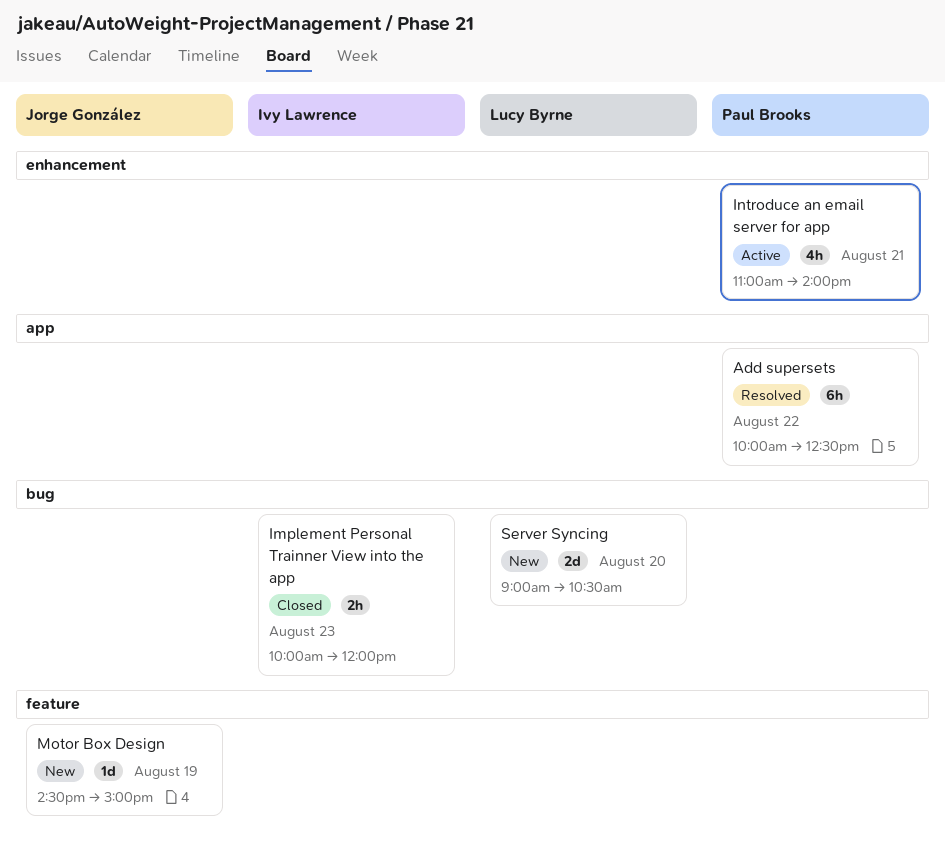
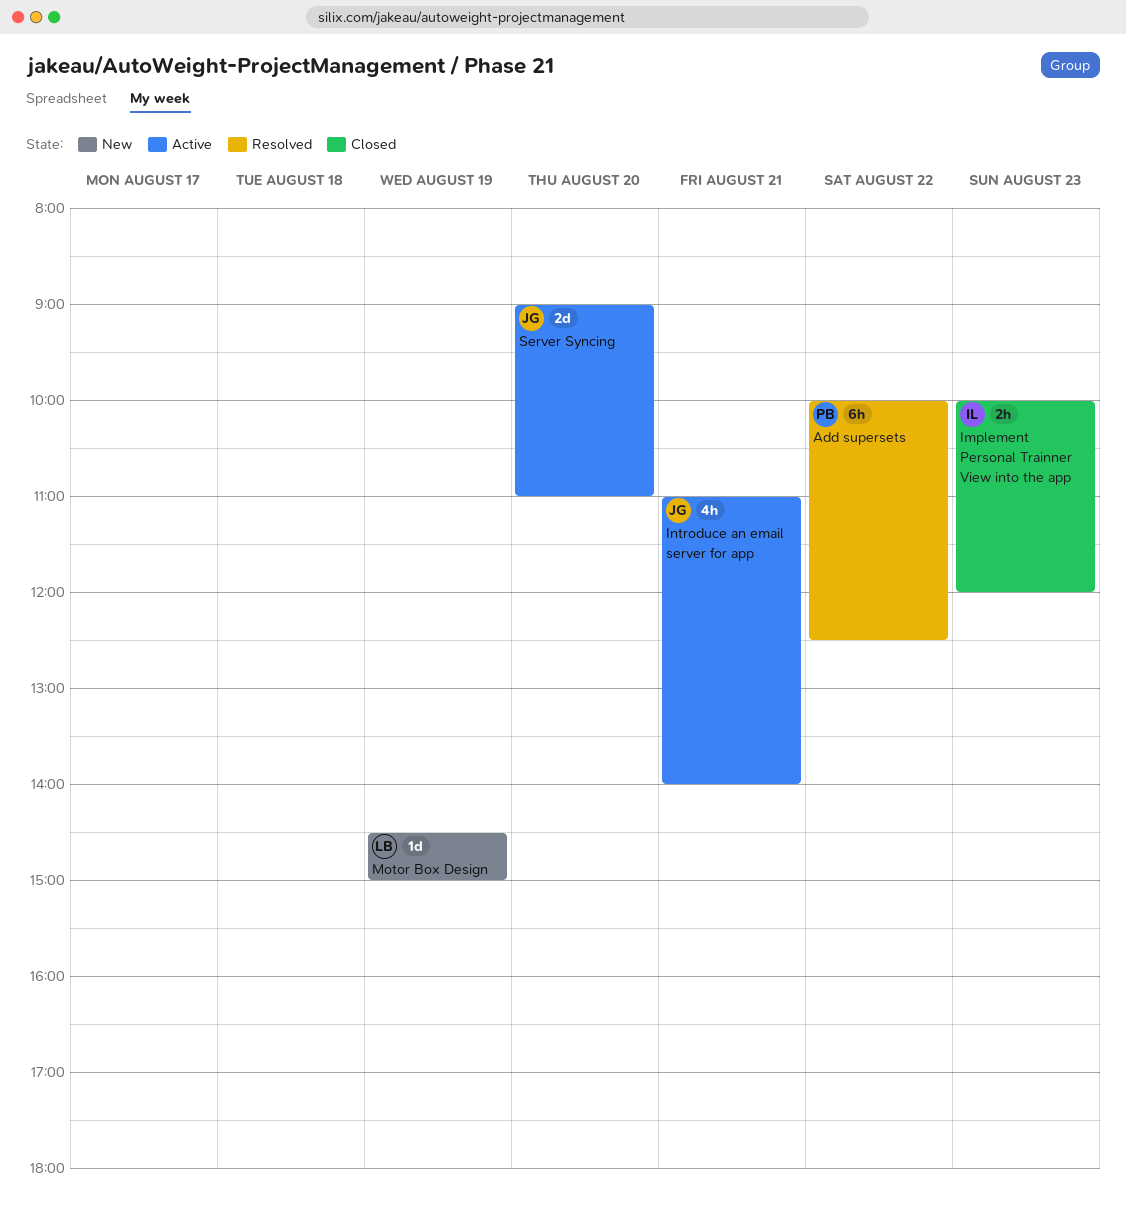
Introduce an email server for app, owner: Paul Brooks -> Jorge González
Motor Box Design, owner: Jorge González -> Lucy Byrne
Server Syncing, status: New -> Active
Server Syncing, owner: Lucy Byrne -> Jorge González
Server Syncing, ends: 10:30 -> 11:00

